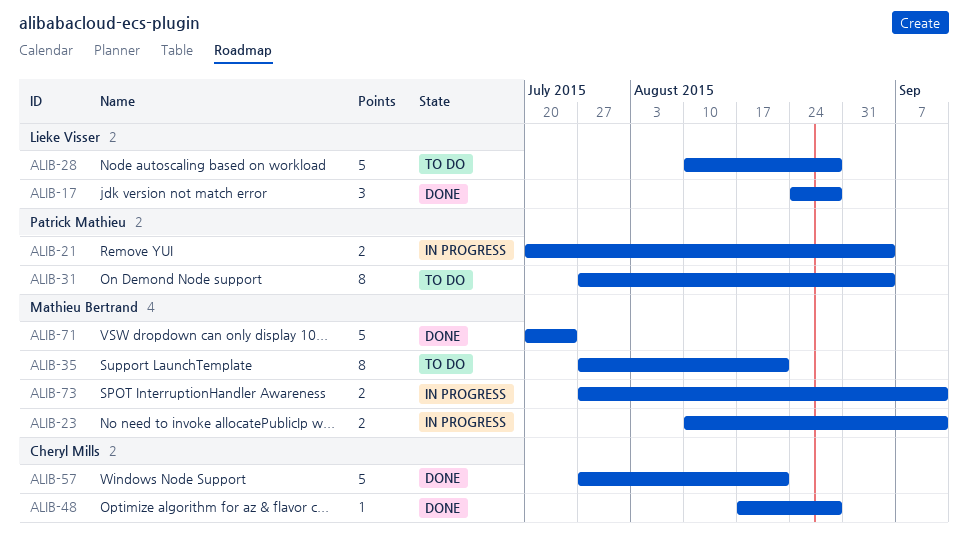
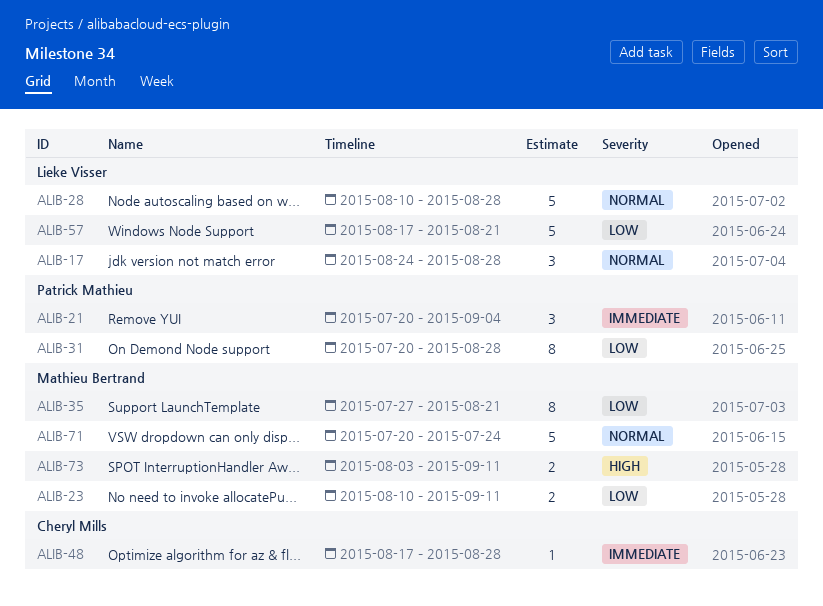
ALIB-21, estimate: 2 -> 3
ALIB-31, start: Jul 27 -> Jul 20
ALIB-31, due: Sep 4 -> Aug 28
ALIB-57, owner: Cheryl Mills -> Lieke Visser
ALIB-57, start: Jul 27 -> Aug 17
ALIB-73, start: Jul 27 -> Aug 3

